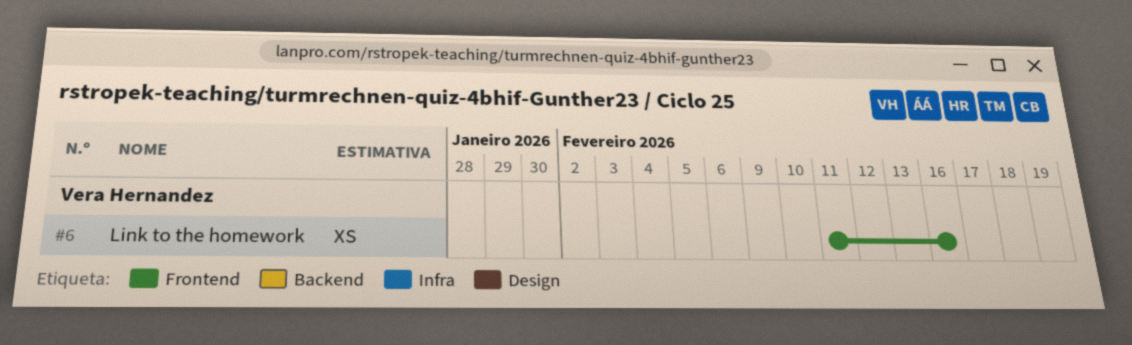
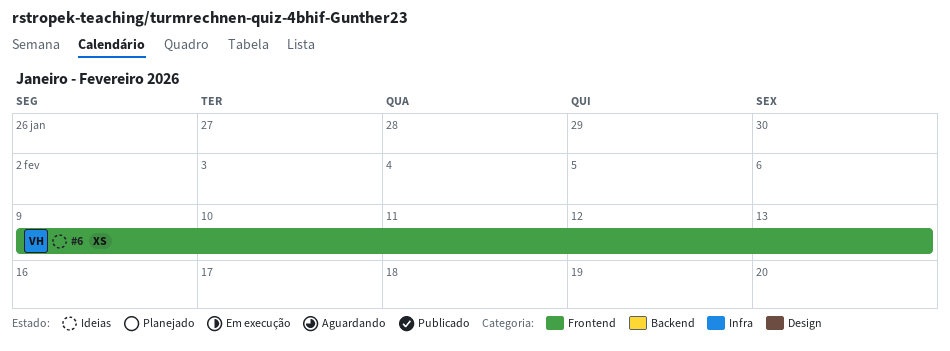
#6, start: Feb 11 -> Feb 9
#6, due: Feb 16 -> Feb 13

